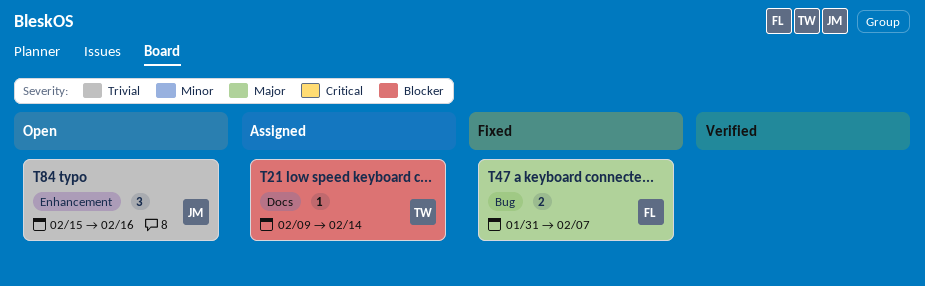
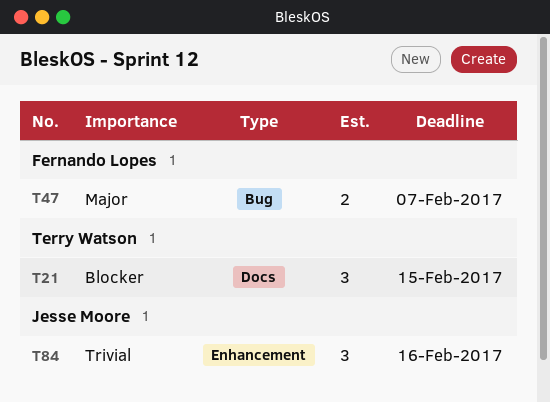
T21, estimate: 1 -> 3
T21, due: Feb 14 -> Feb 15

